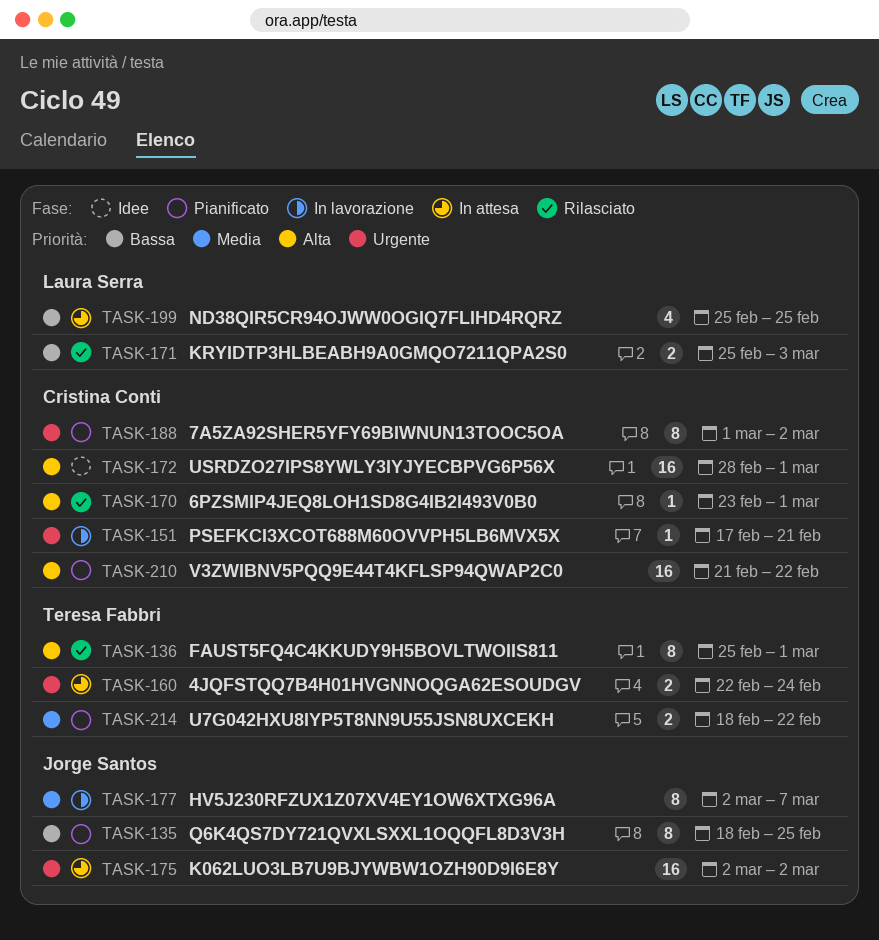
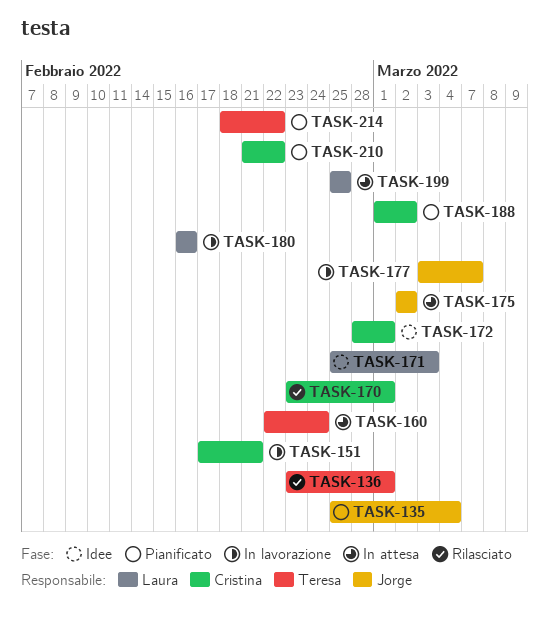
TASK-135, start: Feb 18 -> Feb 25
TASK-135, due: Feb 25 -> Mar 4
TASK-136, start: Feb 25 -> Feb 23
TASK-171, status: Rilasciato -> Idee
TASK-177, start: Mar 2 -> Mar 3
TASK-180: none -> present

